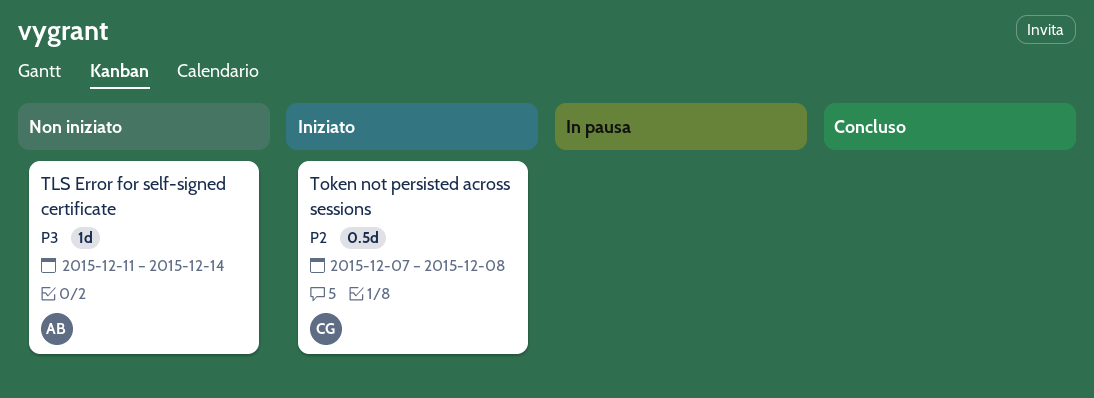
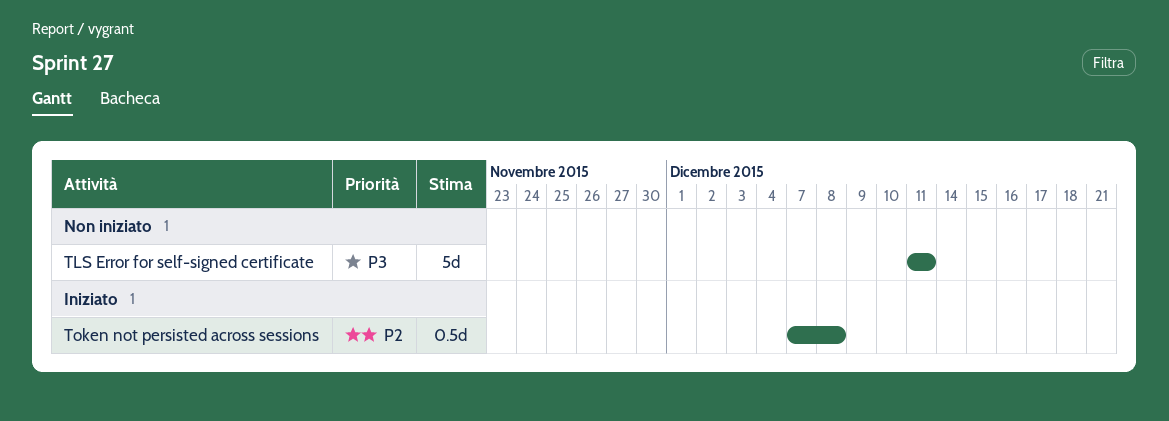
TLS Error for self-signed certificate, estimate: 1d -> 5d
TLS Error for self-signed certificate, due: Dec 14 -> Dec 11

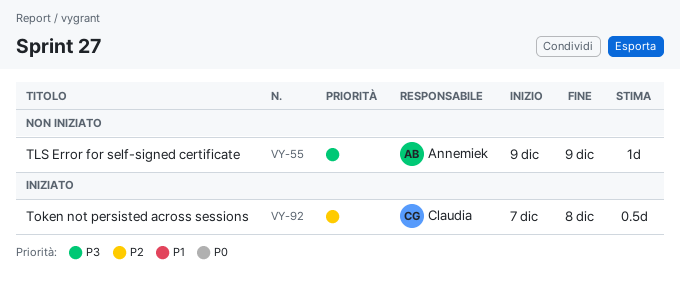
TLS Error for self-signed certificate, estimate: 5d -> 1d
TLS Error for self-signed certificate, start: Dec 11 -> Dec 9
TLS Error for self-signed certificate, due: Dec 11 -> Dec 9

